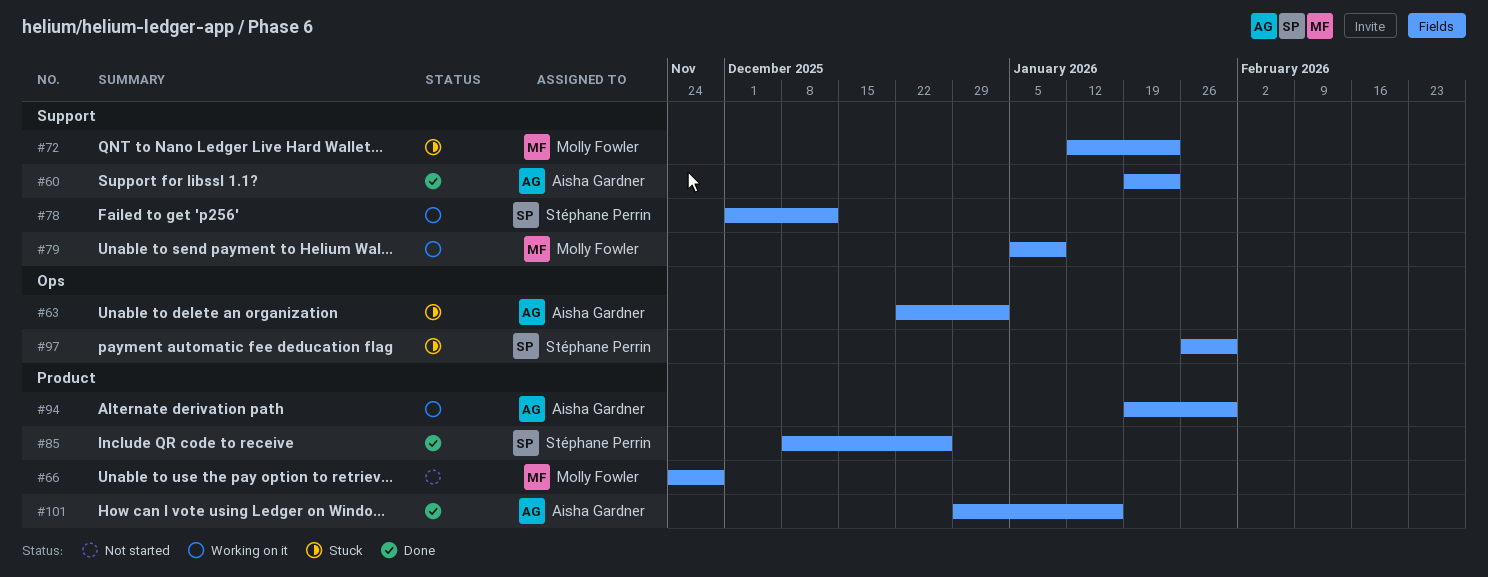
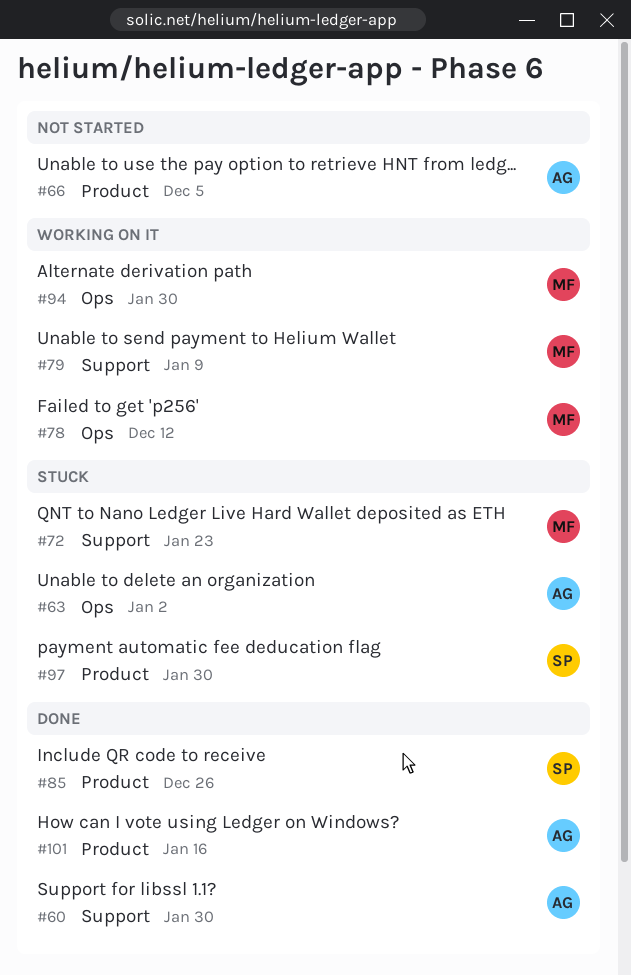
#60, due: Jan 23 -> Jan 30
#66, owner: Molly Fowler -> Aisha Gardner
#66, due: Nov 28 -> Dec 5
#78, owner: Stéphane Perrin -> Molly Fowler
#78, label: Support -> Ops
#94, owner: Aisha Gardner -> Molly Fowler
#94, label: Product -> Ops
#97, label: Ops -> Product

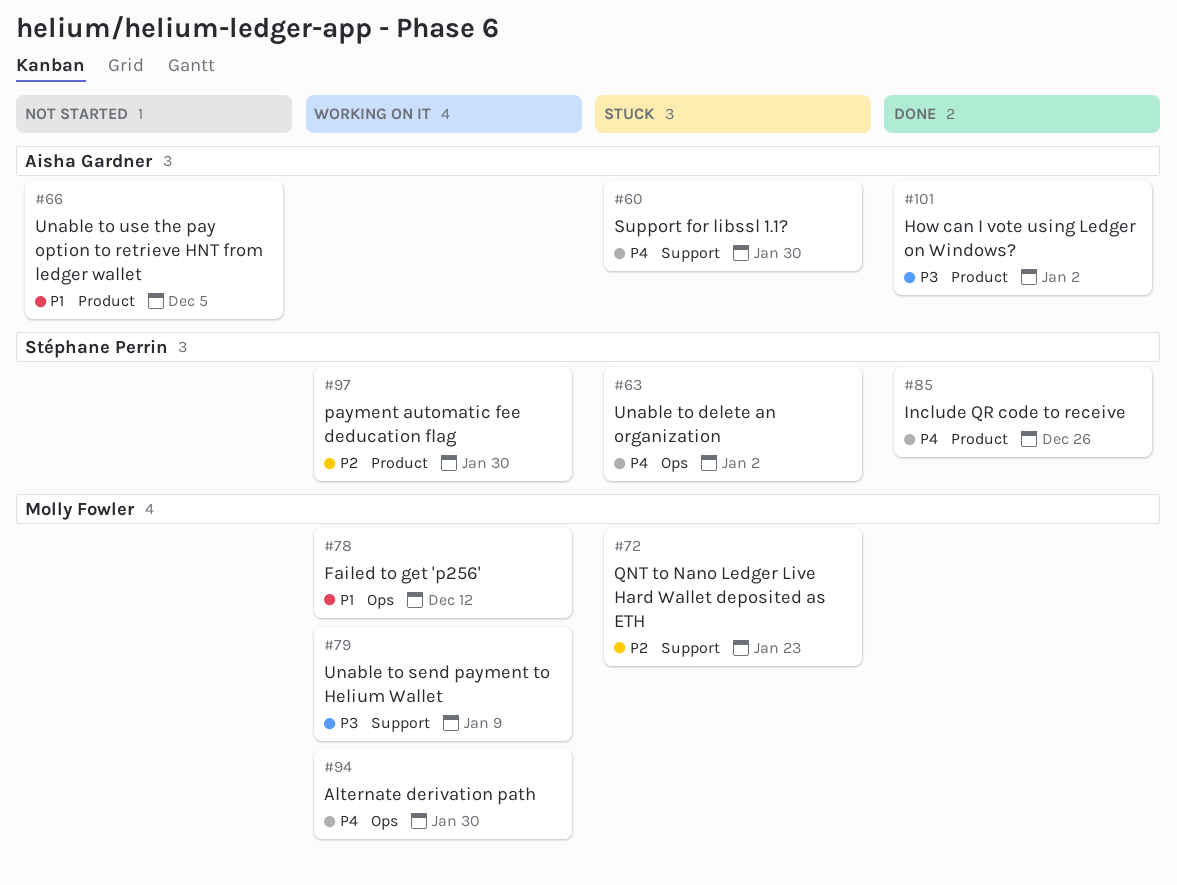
#60, status: Done -> Stuck
#63, owner: Aisha Gardner -> Stéphane Perrin
#97, status: Stuck -> Working on it
#101, due: Jan 16 -> Jan 2

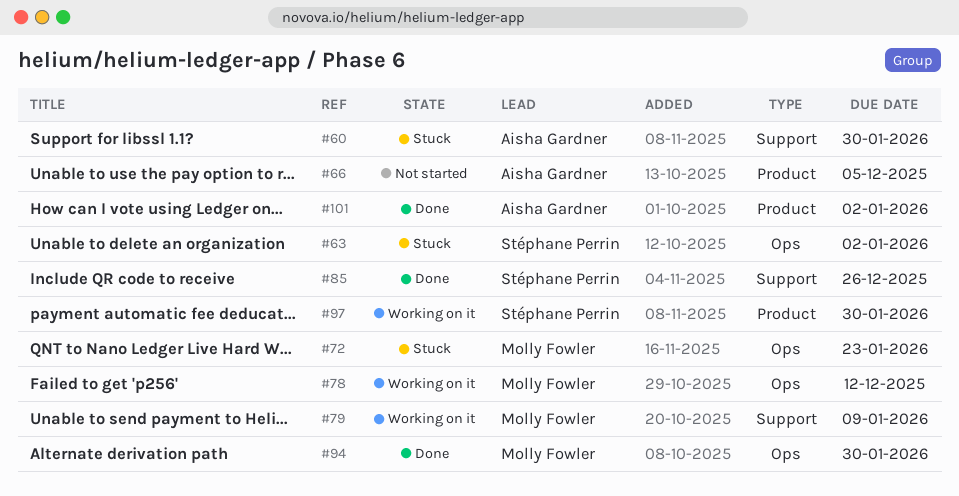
#72, label: Support -> Ops
#85, label: Product -> Support
#94, status: Working on it -> Done

